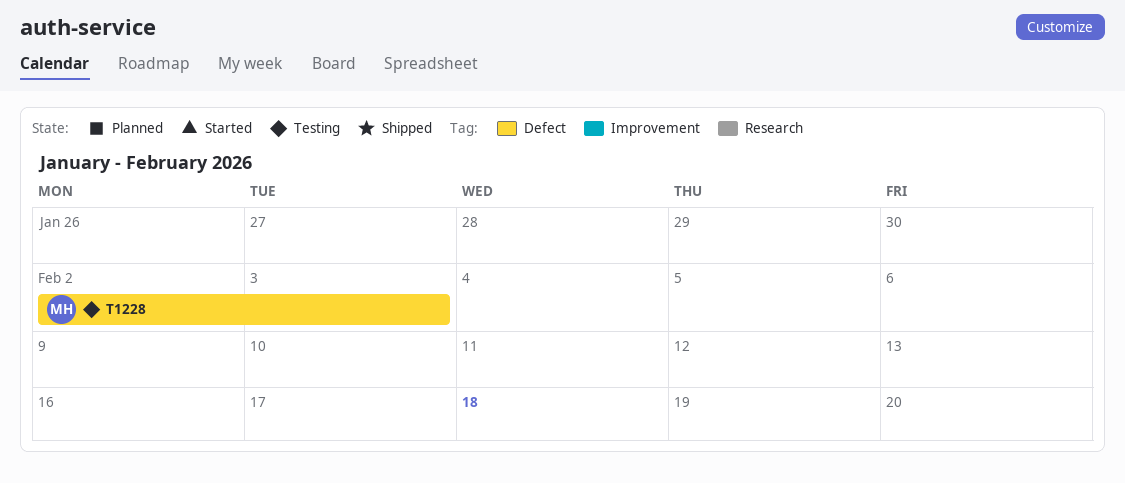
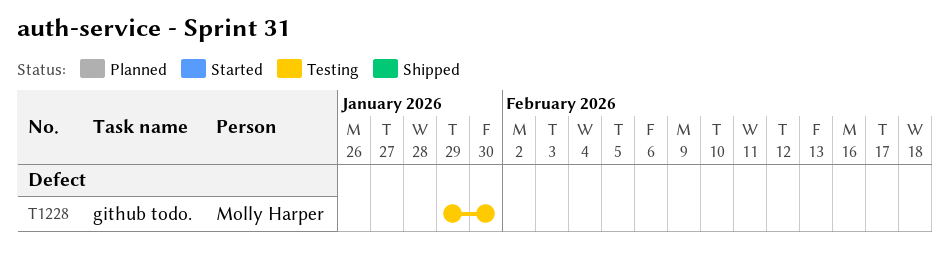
T1228, start: Feb 2 -> Jan 29
T1228, due: Feb 3 -> Jan 30

